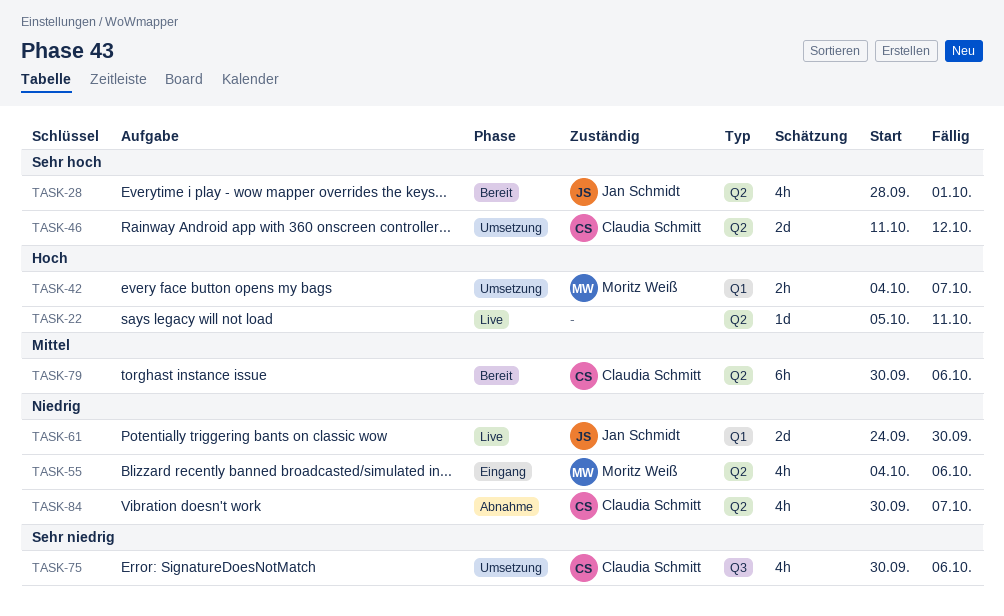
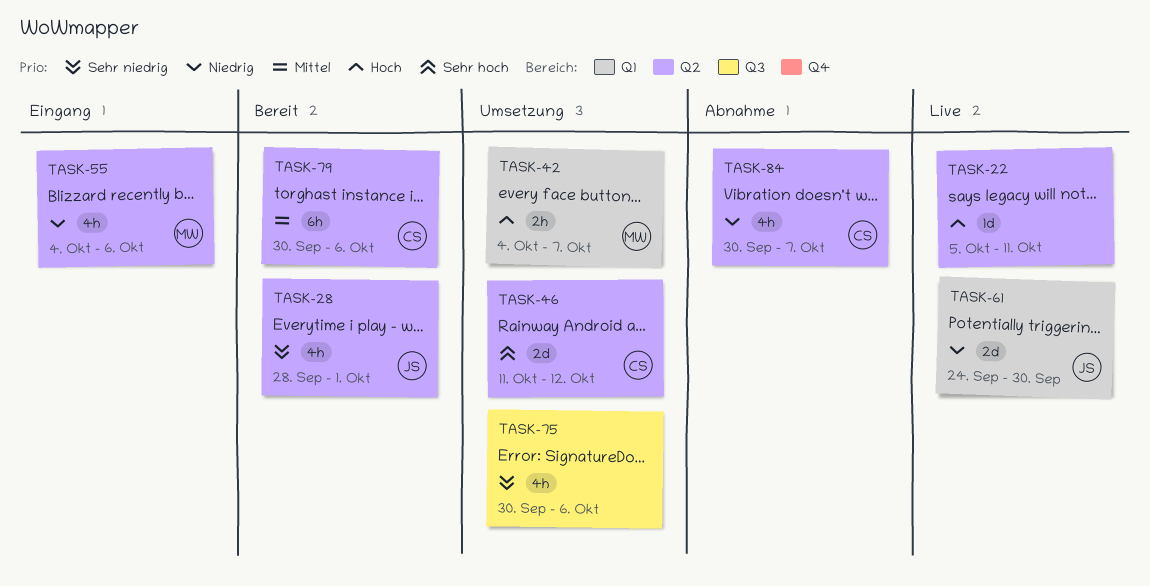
TASK-28, priority: Sehr hoch -> Sehr niedrig
TASK-75, owner: Claudia Schmitt -> none

